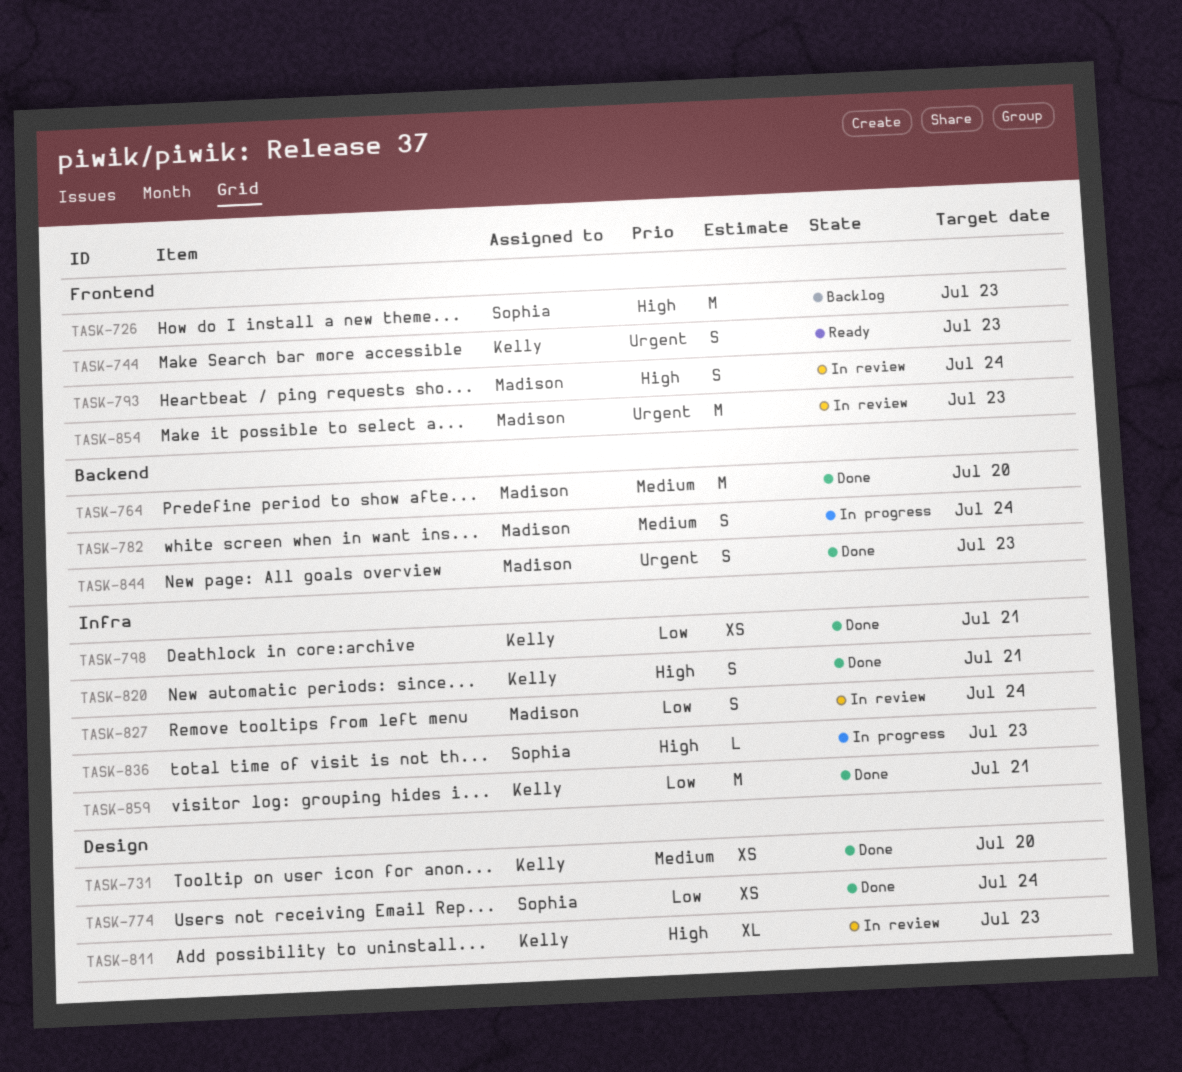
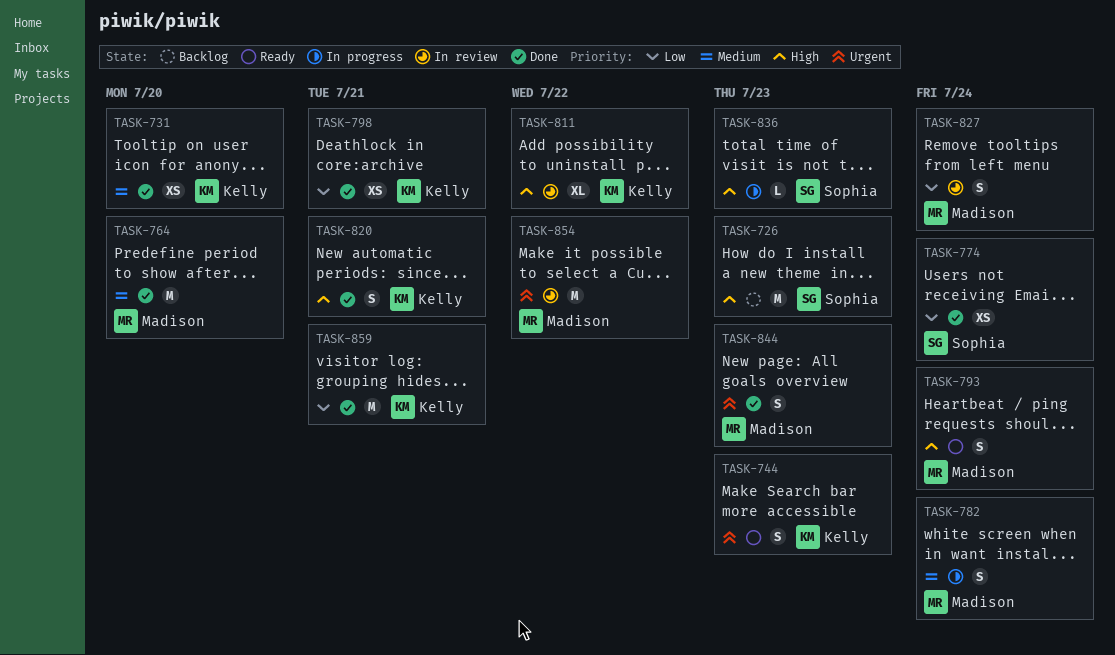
TASK-793, status: In review -> Ready
TASK-811, due: Jul 23 -> Jul 22
TASK-854, due: Jul 23 -> Jul 22

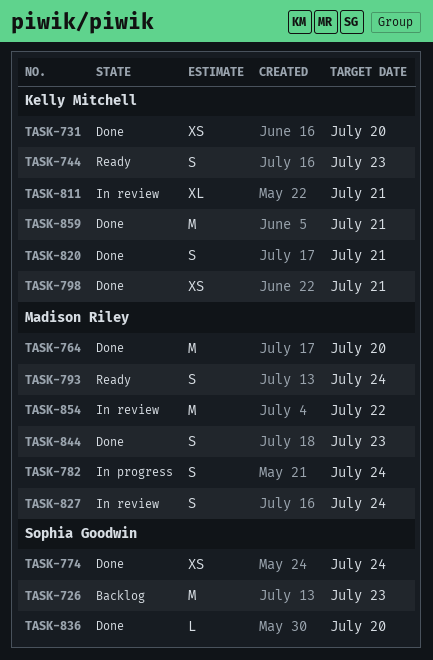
TASK-811, due: Jul 22 -> Jul 21
TASK-836, status: In progress -> Done
TASK-836, due: Jul 23 -> Jul 20

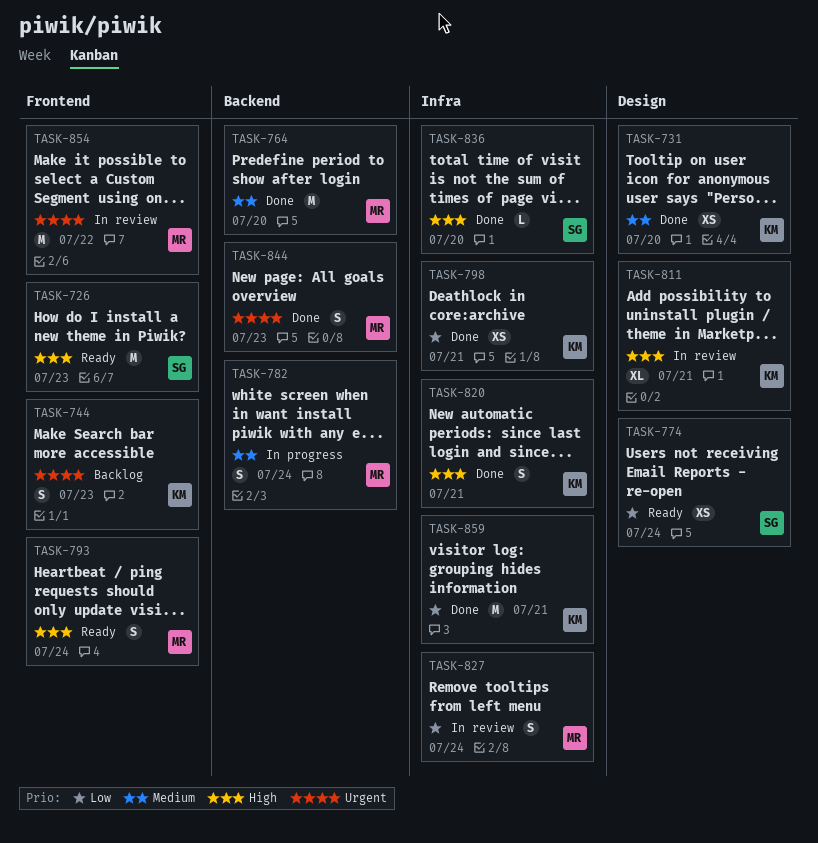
TASK-726, status: Backlog -> Ready
TASK-744, status: Ready -> Backlog
TASK-774, status: Done -> Ready

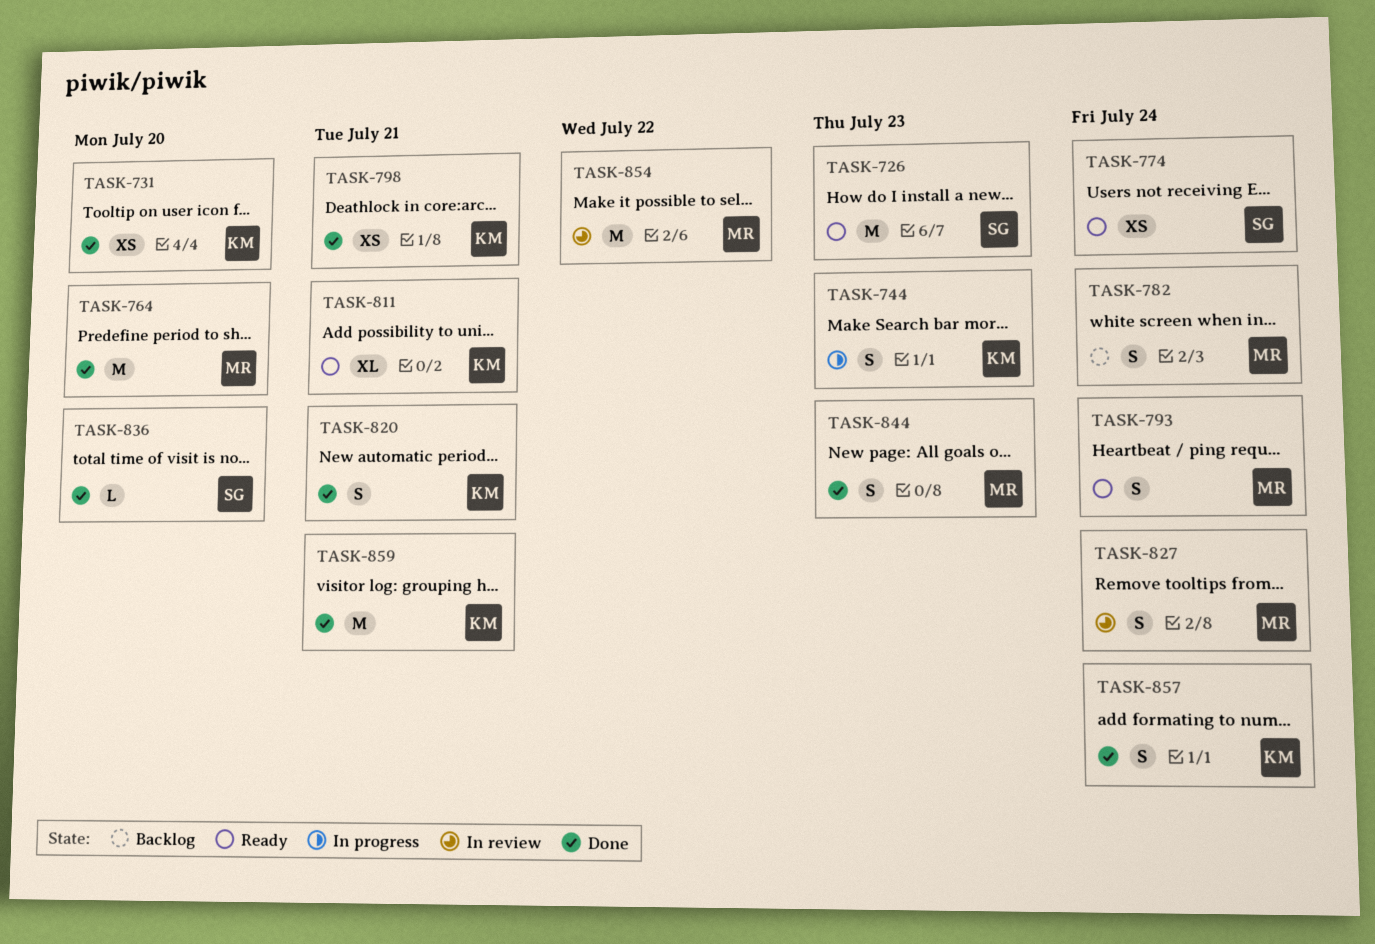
TASK-744, status: Backlog -> In progress
TASK-782, status: In progress -> Backlog
TASK-811, status: In review -> Ready
TASK-857: none -> present

